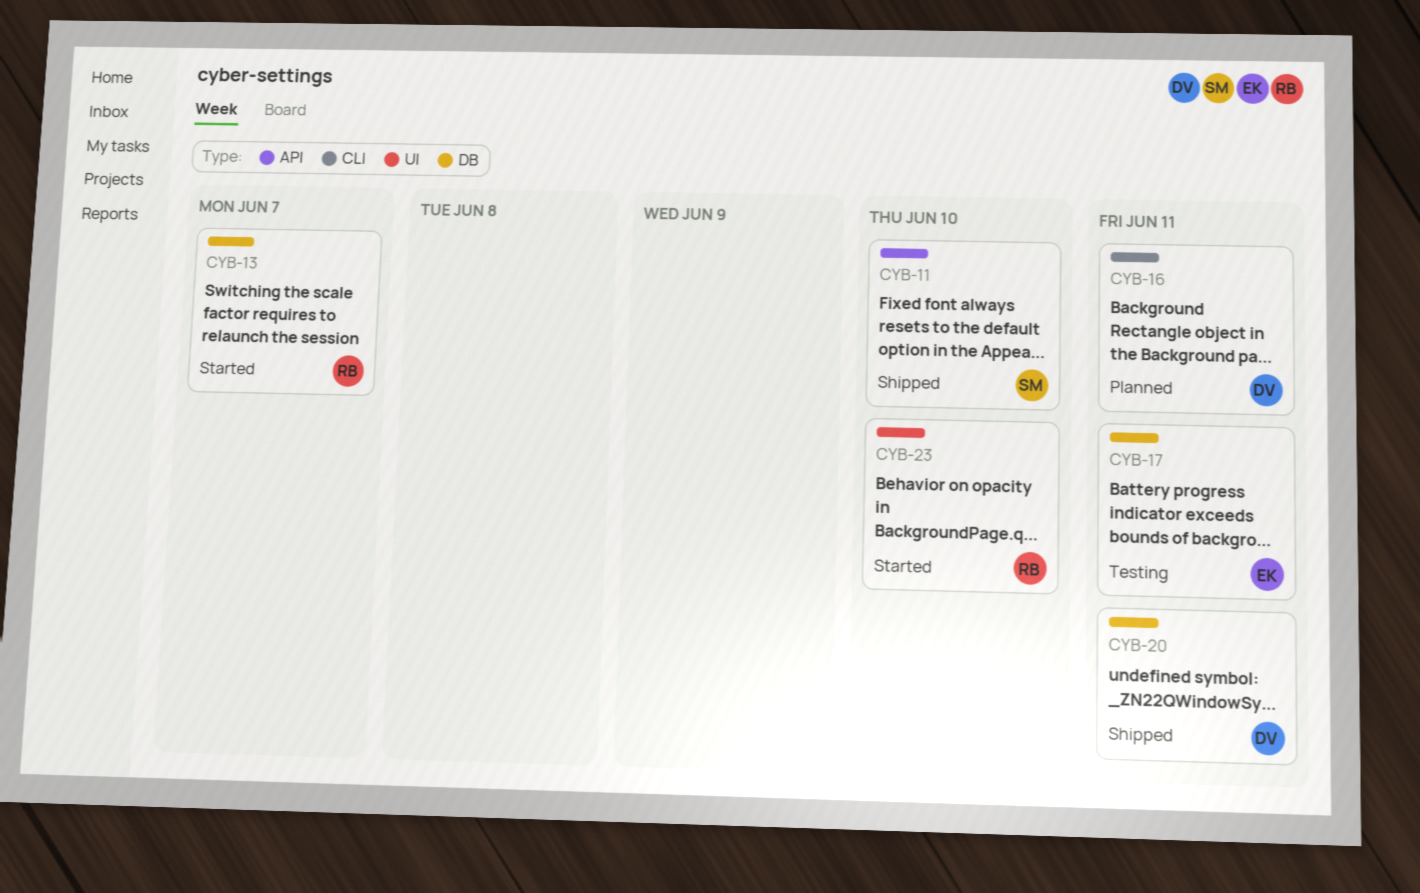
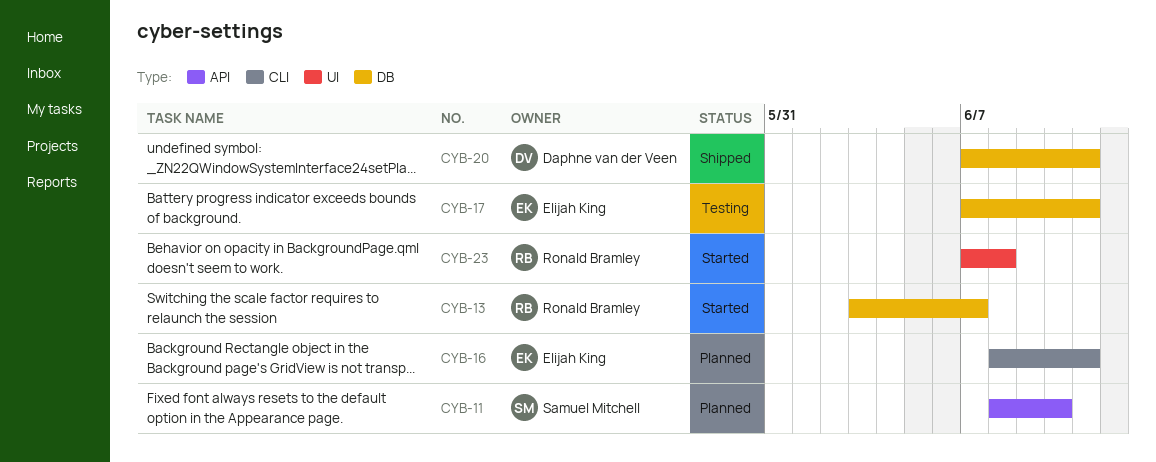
CYB-11, status: Shipped -> Planned
CYB-16, owner: Daphne van der Veen -> Elijah King
CYB-23, due: Jun 10 -> Jun 8

